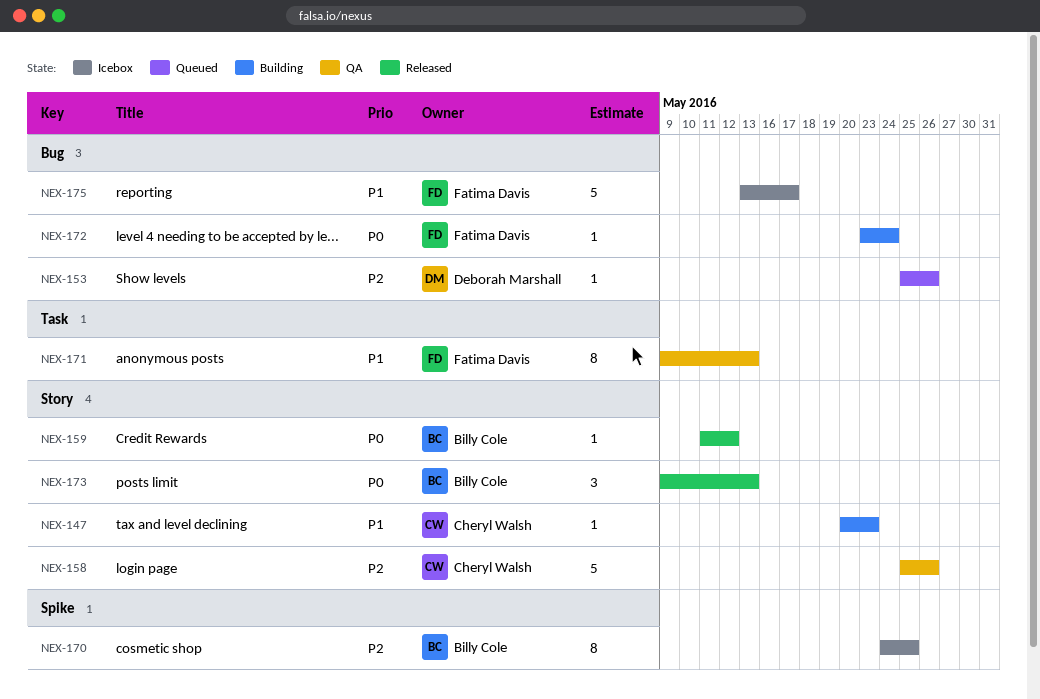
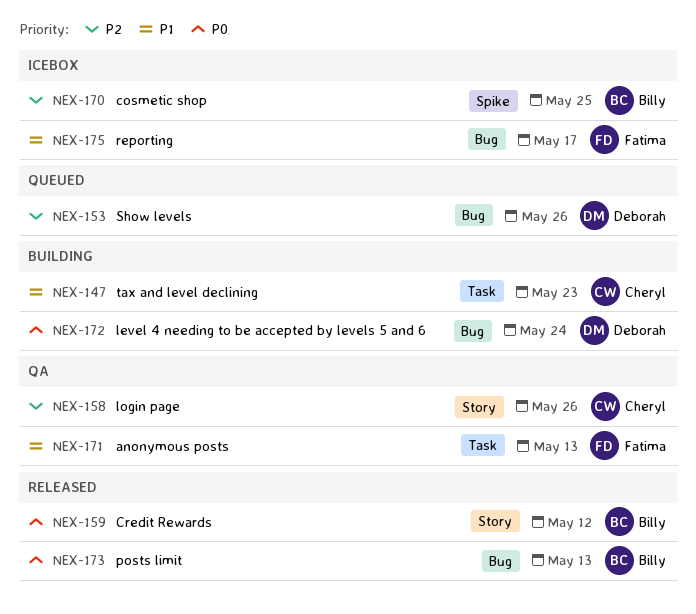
NEX-147, label: Story -> Task
NEX-172, owner: Fatima Davis -> Deborah Marshall
NEX-173, label: Story -> Bug

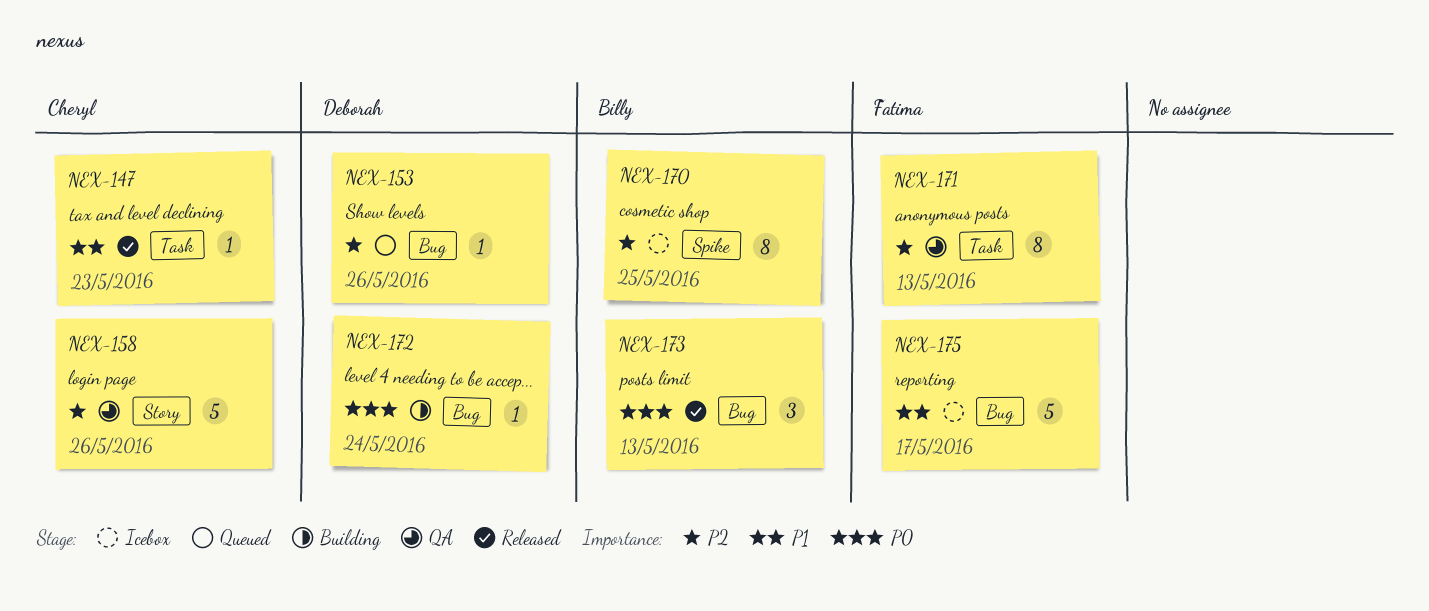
NEX-147, status: Building -> Released
NEX-159: present -> none
NEX-171, priority: P1 -> P2

